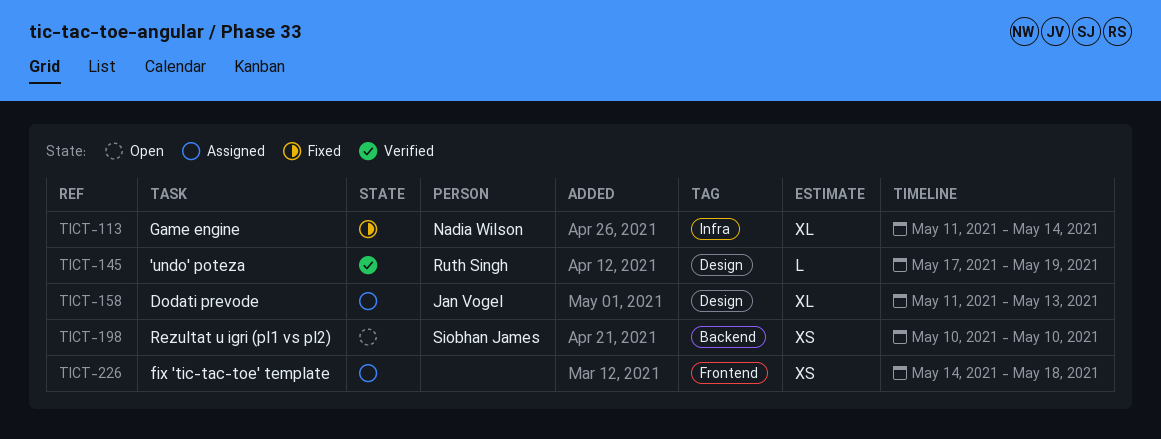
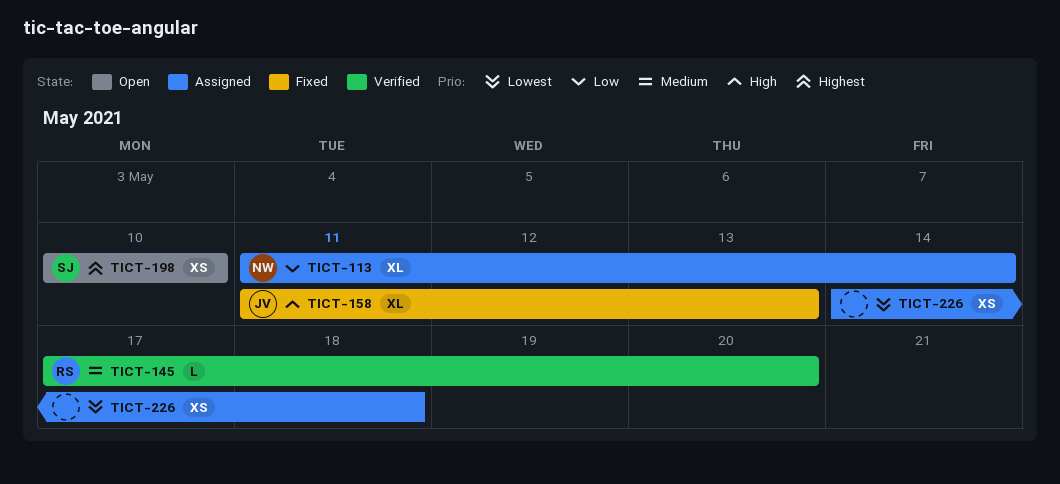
TICT-113, status: Fixed -> Assigned
TICT-145, due: May 19 -> May 20
TICT-158, status: Assigned -> Fixed

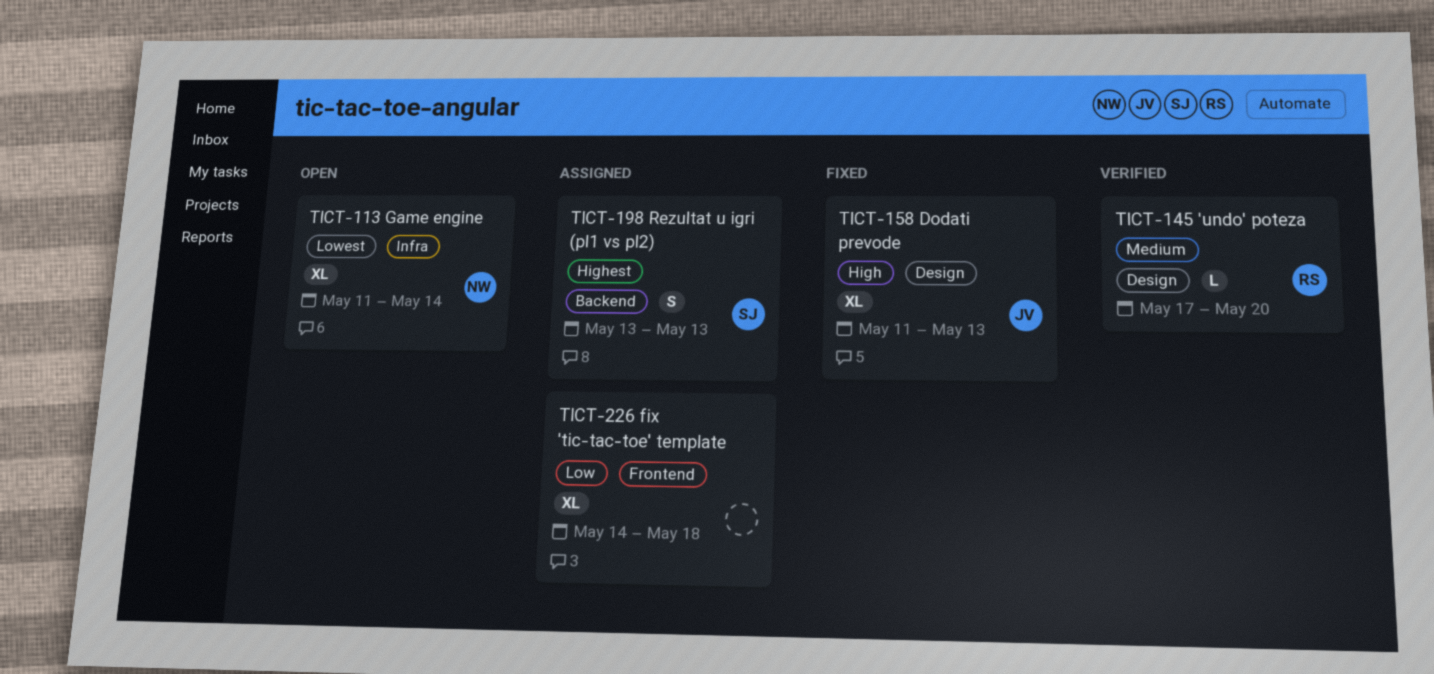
TICT-113, status: Assigned -> Open
TICT-113, priority: Low -> Lowest
TICT-198, status: Open -> Assigned
TICT-198, estimate: XS -> S
TICT-198, start: May 10 -> May 13
TICT-198, due: May 10 -> May 13
TICT-226, priority: Lowest -> Low
TICT-226, estimate: XS -> XL

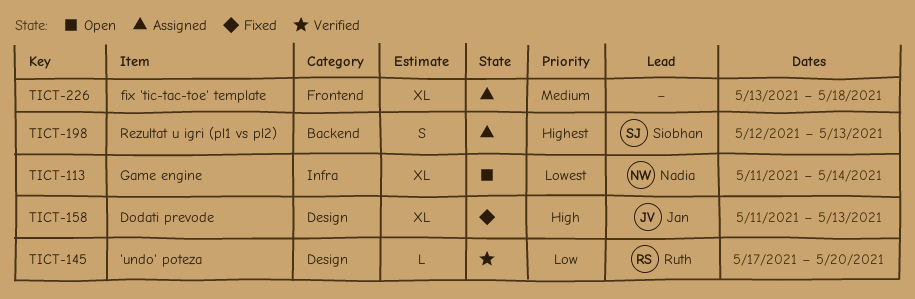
TICT-145, priority: Medium -> Low
TICT-198, start: May 13 -> May 12
TICT-226, priority: Low -> Medium
TICT-226, start: May 14 -> May 13

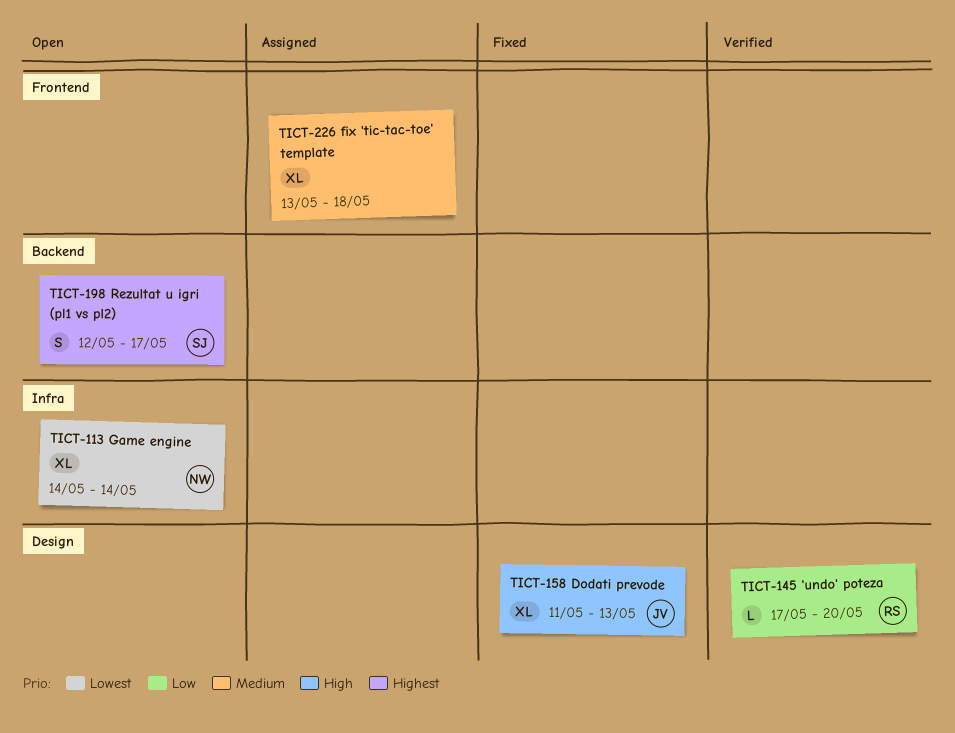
TICT-113, start: May 11 -> May 14
TICT-198, status: Assigned -> Open
TICT-198, due: May 13 -> May 17

